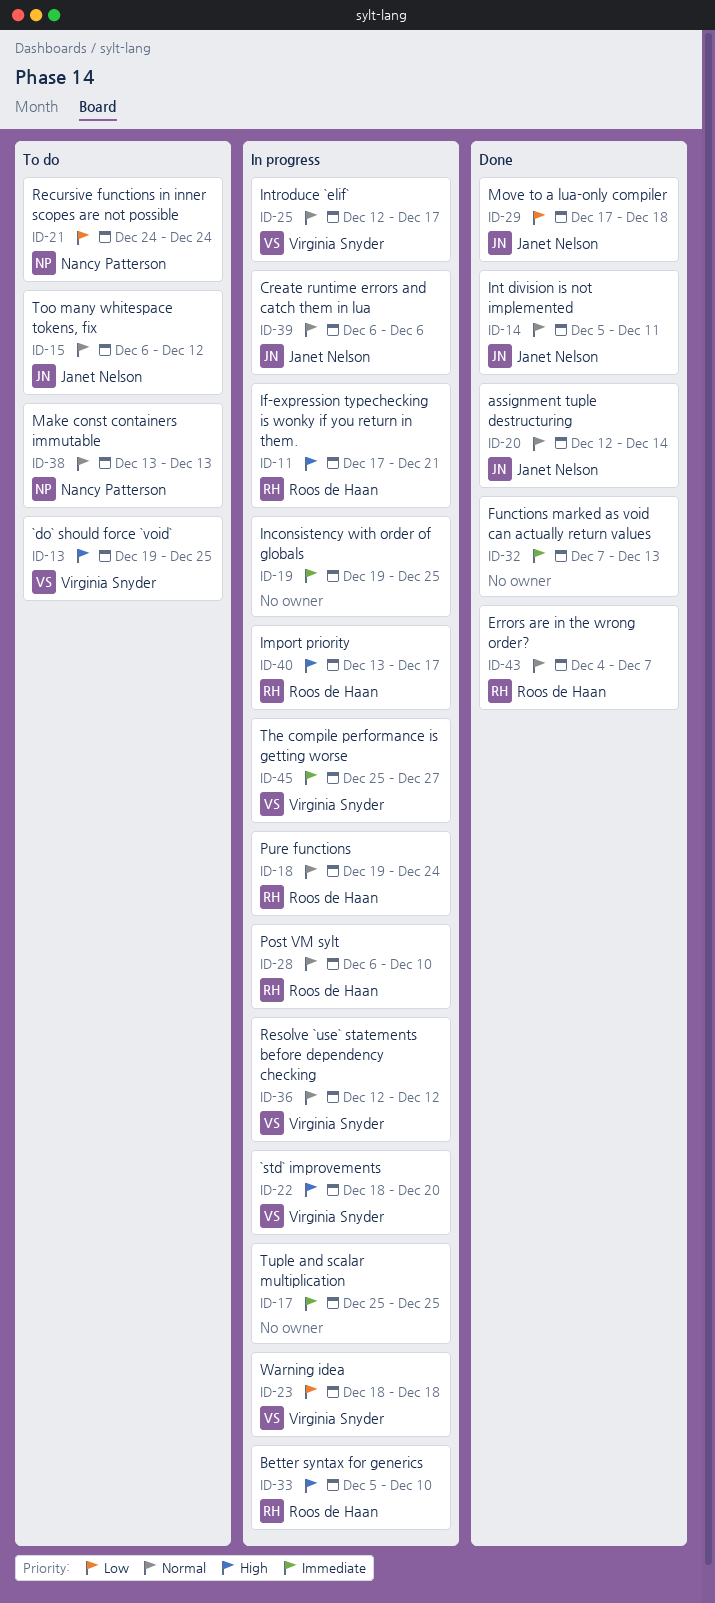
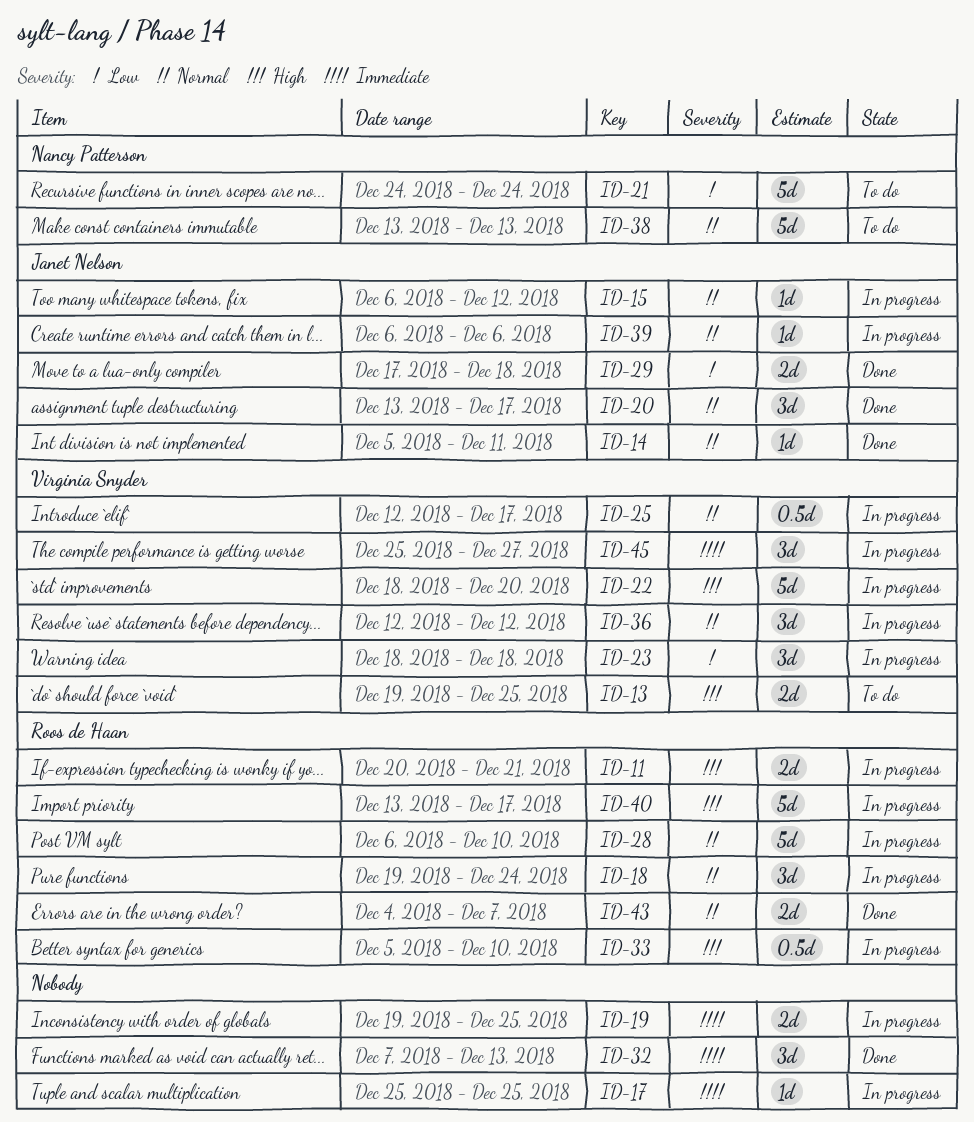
ID-11, start: Dec 17 -> Dec 20
ID-15, status: To do -> In progress
ID-20, start: Dec 12 -> Dec 13
ID-20, due: Dec 14 -> Dec 17

